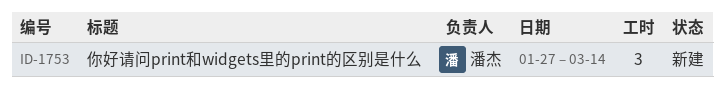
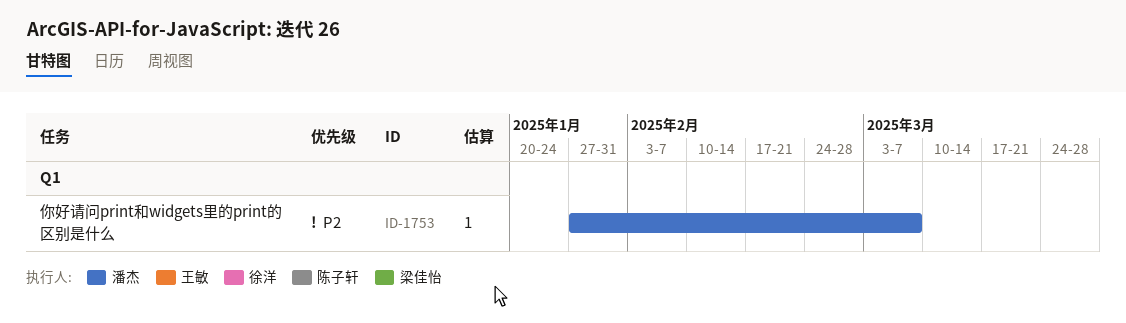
ID-1753, estimate: 3 -> 1
ID-1753, due: Mar 14 -> Mar 7

